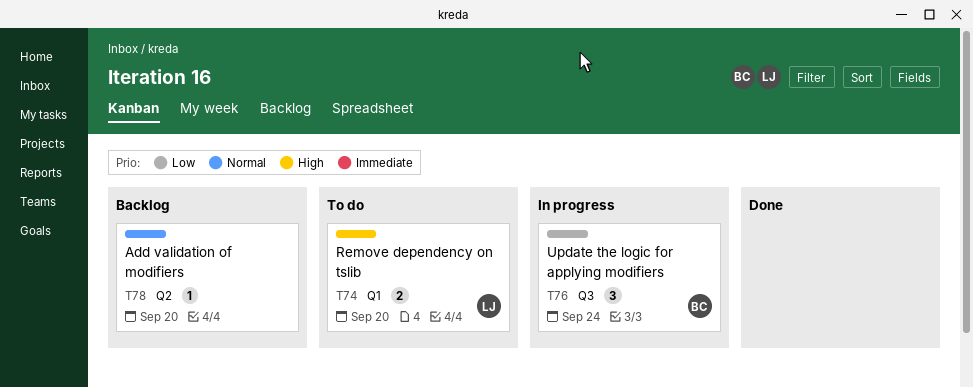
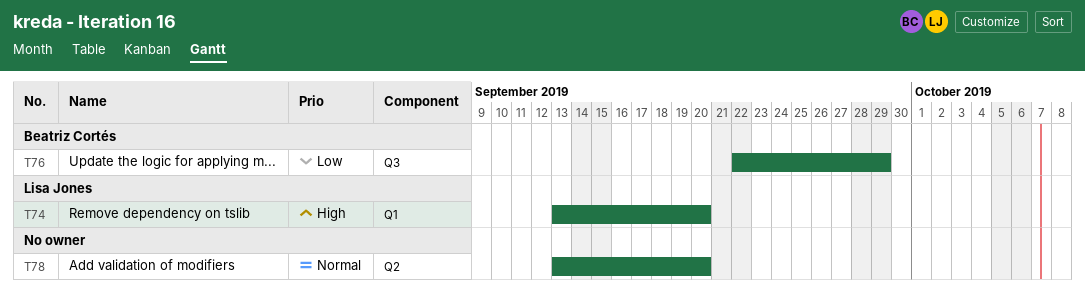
T76, due: Sep 24 -> Sep 29

